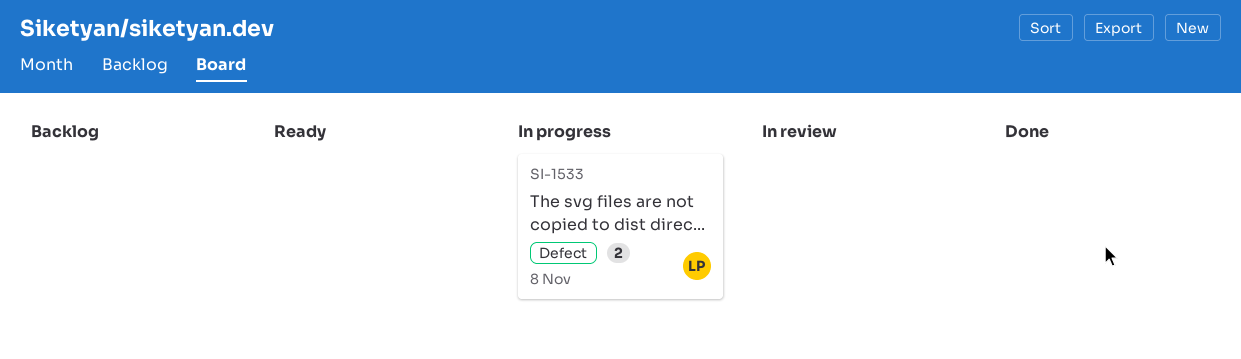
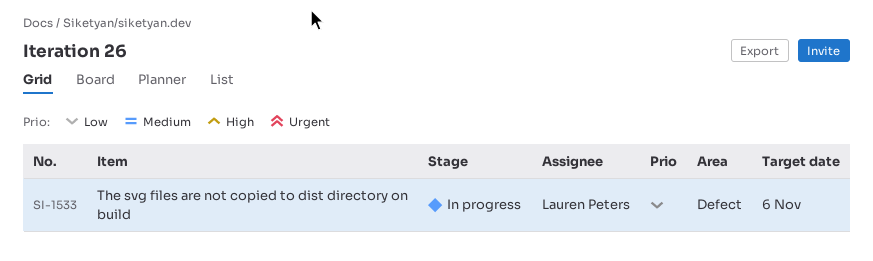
SI-1533, due: Nov 8 -> Nov 6

